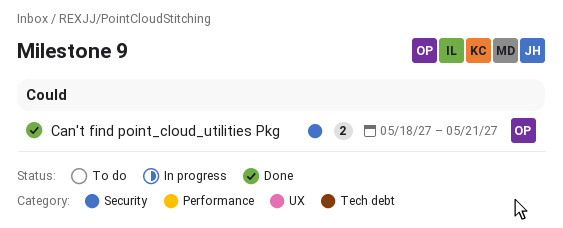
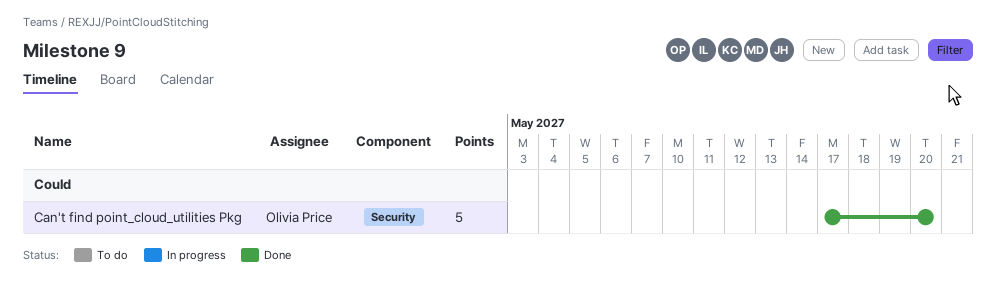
Can't find point_cloud_utilities Pkg, estimate: 2 -> 5
Can't find point_cloud_utilities Pkg, start: May 18 -> May 17
Can't find point_cloud_utilities Pkg, due: May 21 -> May 20

